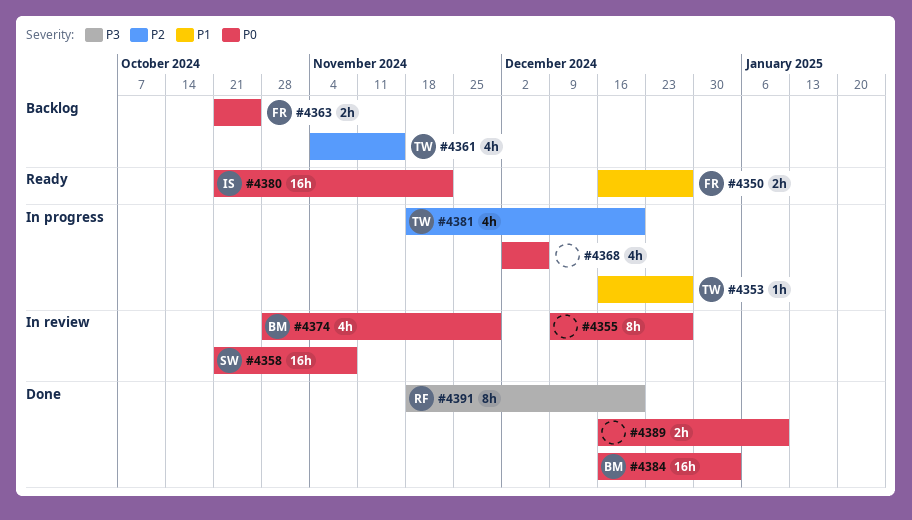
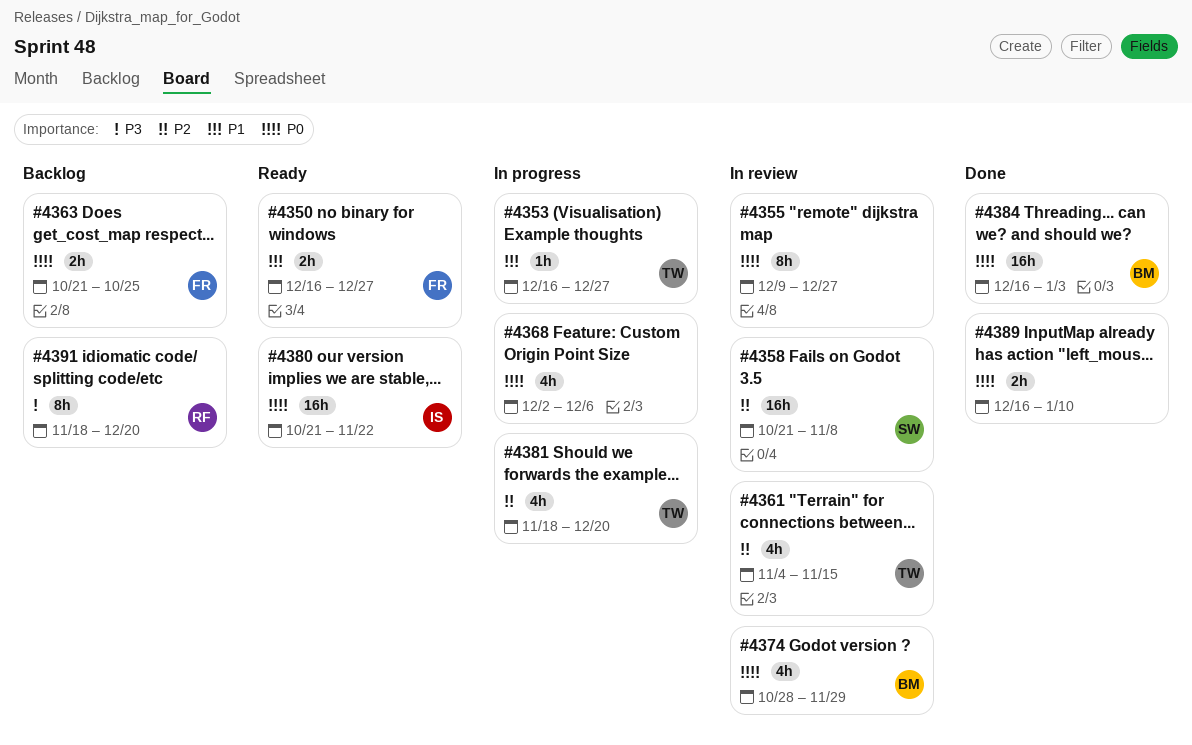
#4358, priority: P0 -> P2
#4361, status: Backlog -> In review
#4391, status: Done -> Backlog

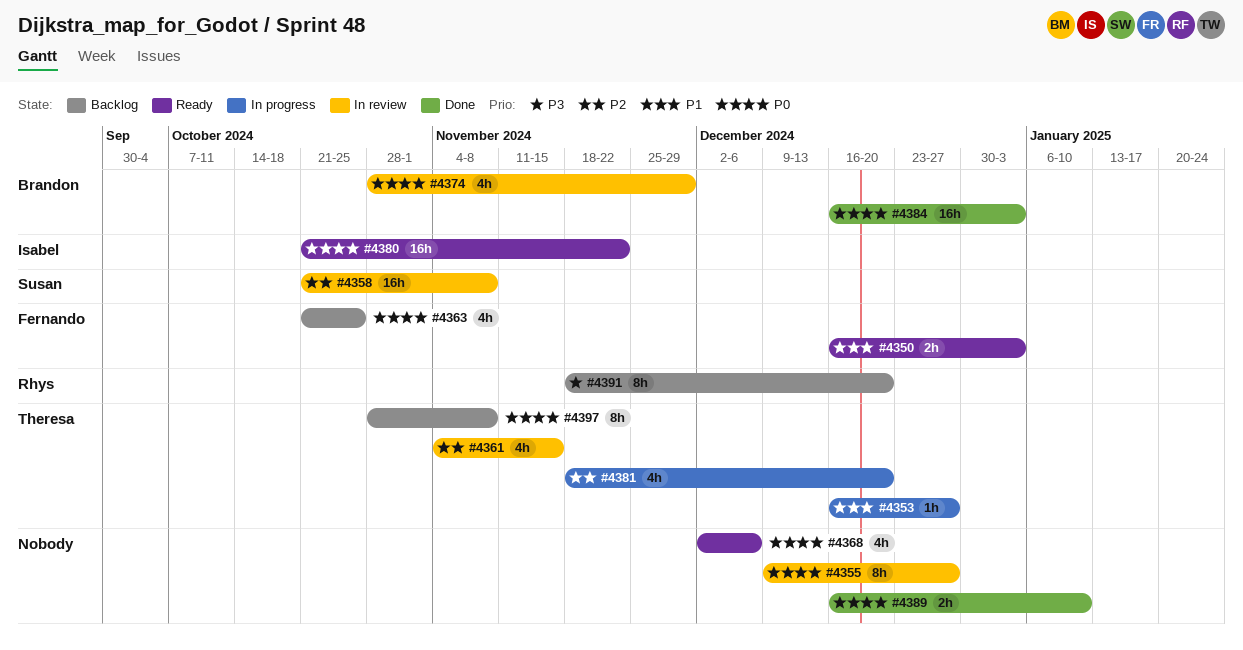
#4350, due: Dec 27 -> Jan 3
#4363, estimate: 2h -> 4h
#4368, status: In progress -> Ready
#4397: none -> present

